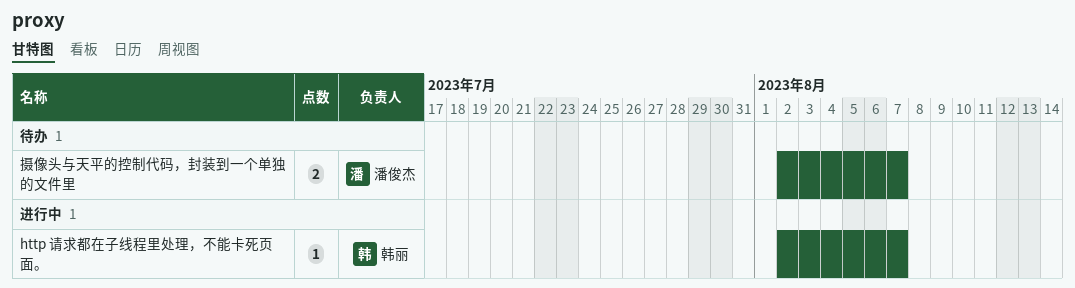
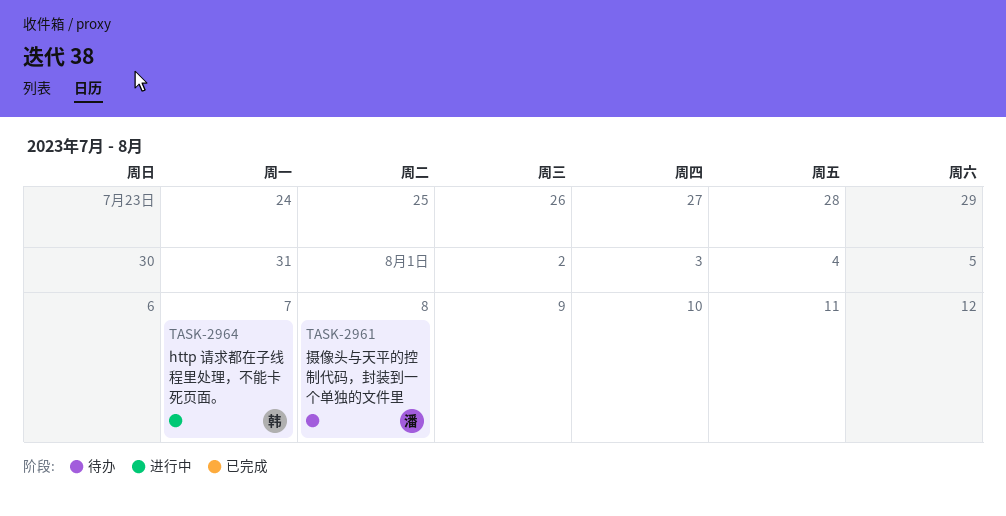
摄像头与天平的控制代码，封装到一个单独的文件里, due: Aug 7 -> Aug 8

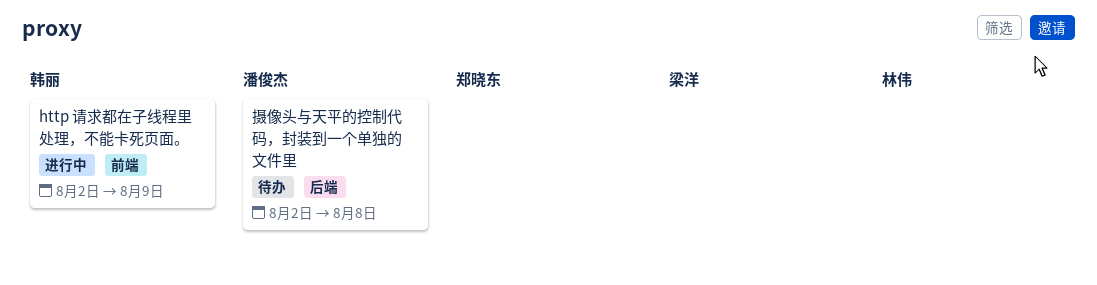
http 请求都在子线程里处理，不能卡死页面。, due: Aug 7 -> Aug 9

